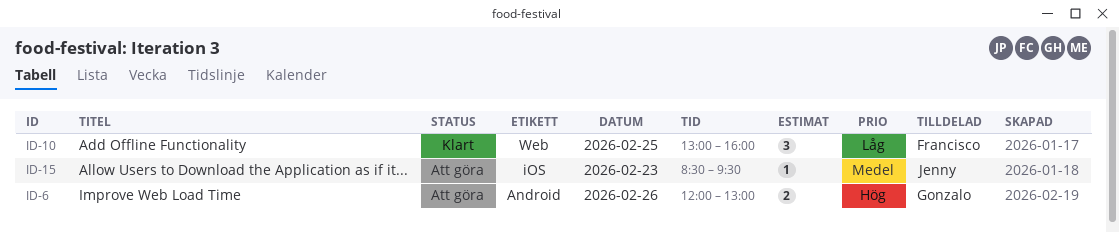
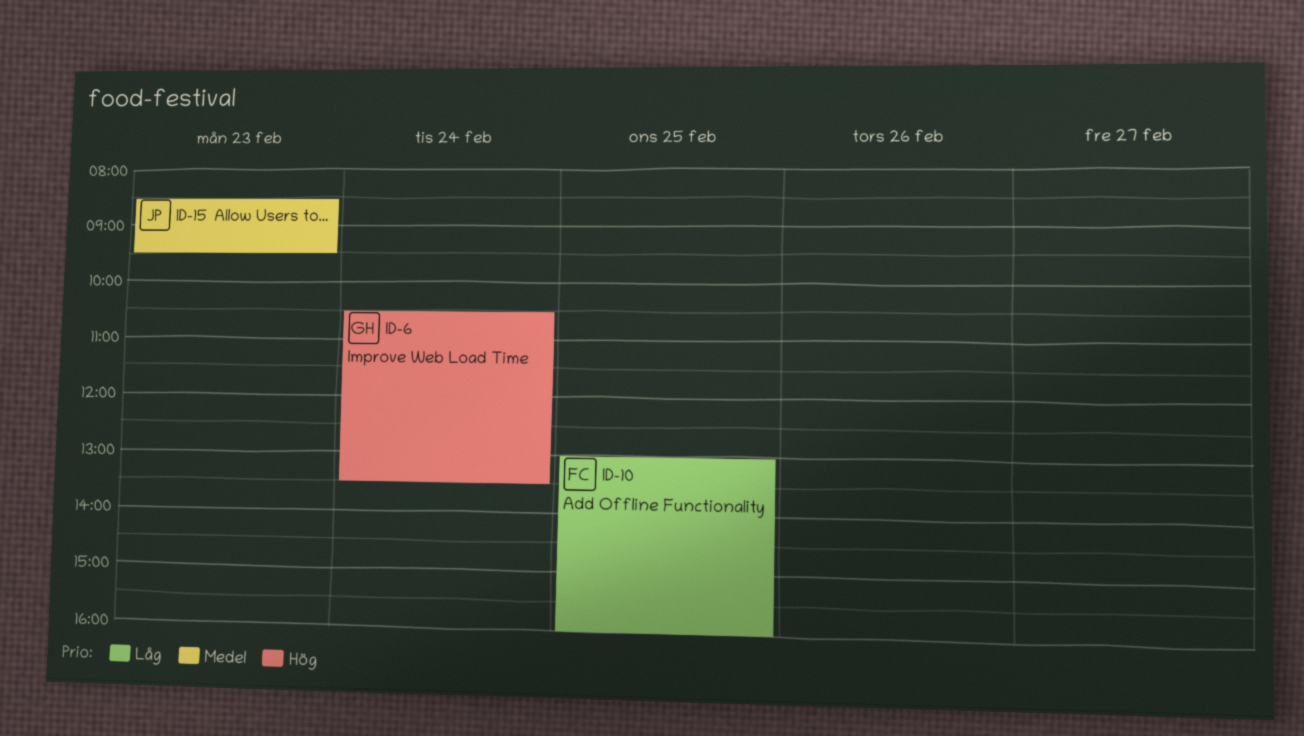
ID-6, day: Feb 26 -> Feb 24
ID-6, begins: 12:00 -> 10:30
ID-6, ends: 13:00 -> 13:30

